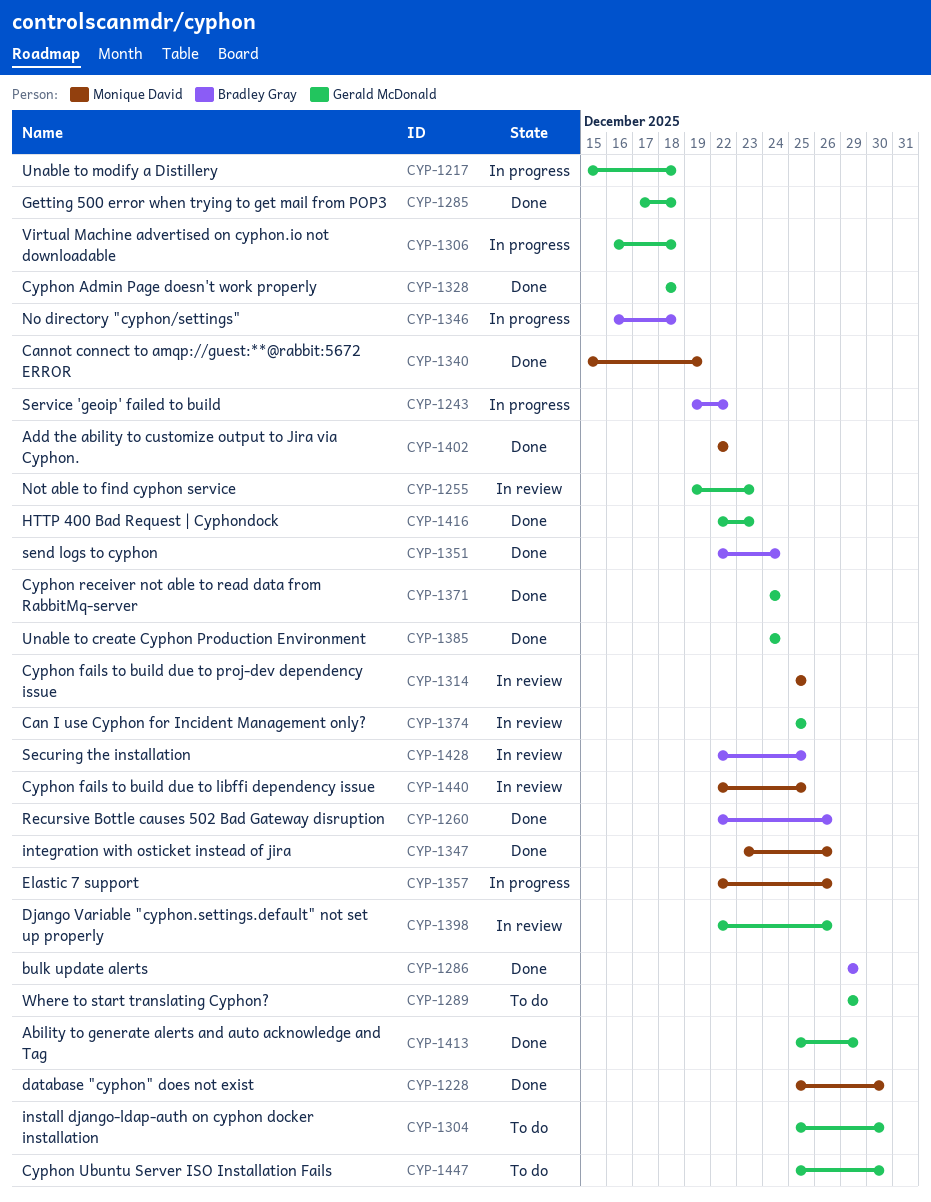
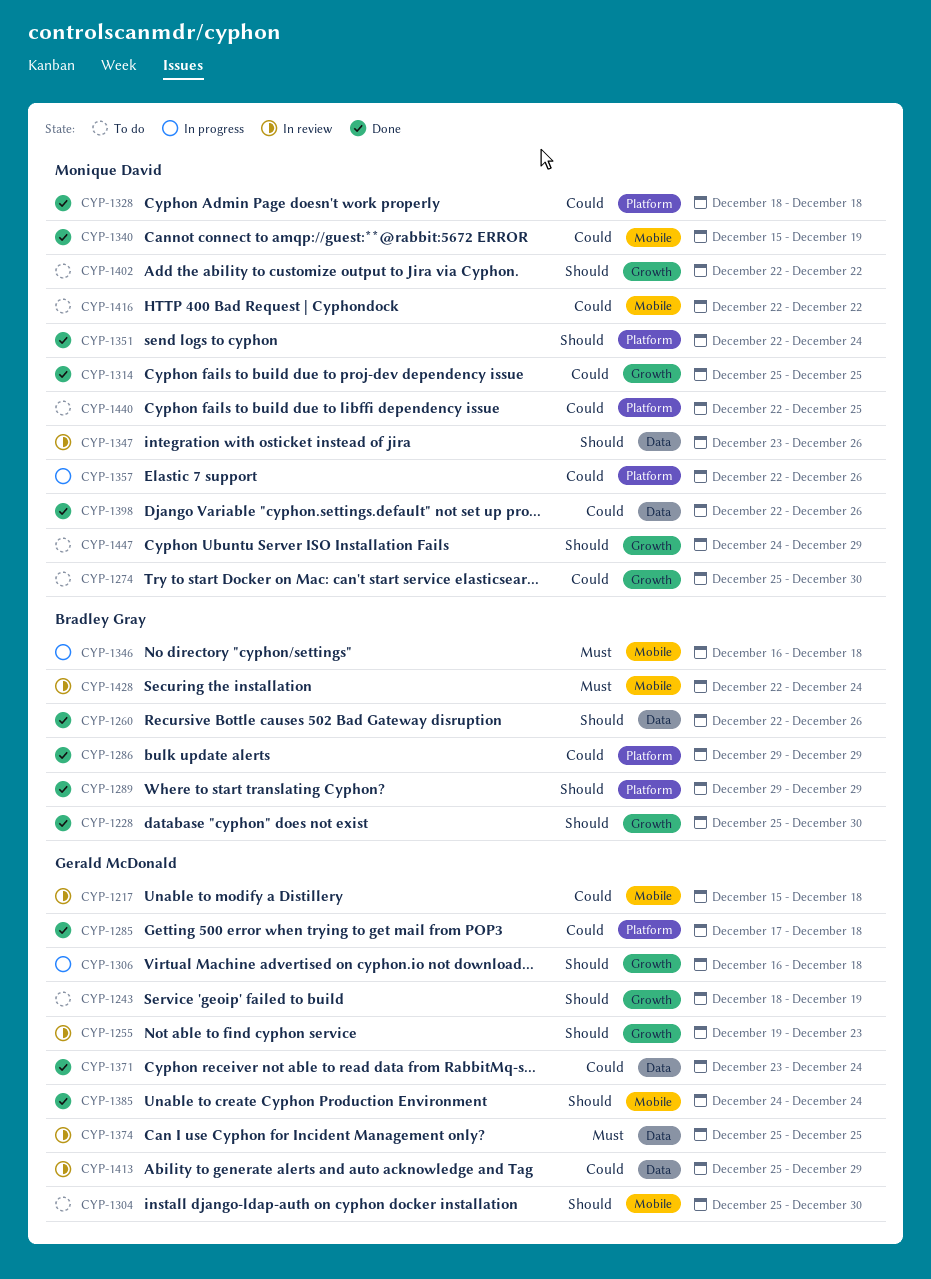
CYP-1217, status: In progress -> In review
CYP-1228, owner: Monique David -> Bradley Gray
CYP-1243, status: In progress -> To do
CYP-1243, owner: Bradley Gray -> Gerald McDonald
CYP-1243, start: Dec 19 -> Dec 18
CYP-1243, due: Dec 22 -> Dec 19
CYP-1274: none -> present
CYP-1289, status: To do -> Done
CYP-1289, owner: Gerald McDonald -> Bradley Gray
CYP-1314, status: In review -> Done
CYP-1328, owner: Gerald McDonald -> Monique David
CYP-1347, status: Done -> In review
CYP-1351, owner: Bradley Gray -> Monique David
CYP-1371, start: Dec 24 -> Dec 23
CYP-1398, status: In review -> Done
CYP-1398, owner: Gerald McDonald -> Monique David
CYP-1402, status: Done -> To do
CYP-1413, status: Done -> In review
CYP-1416, status: Done -> To do
CYP-1416, owner: Gerald McDonald -> Monique David
CYP-1416, due: Dec 23 -> Dec 22
CYP-1428, due: Dec 25 -> Dec 24
CYP-1440, status: In review -> To do
CYP-1447, owner: Gerald McDonald -> Monique David
CYP-1447, start: Dec 25 -> Dec 24
CYP-1447, due: Dec 30 -> Dec 29

